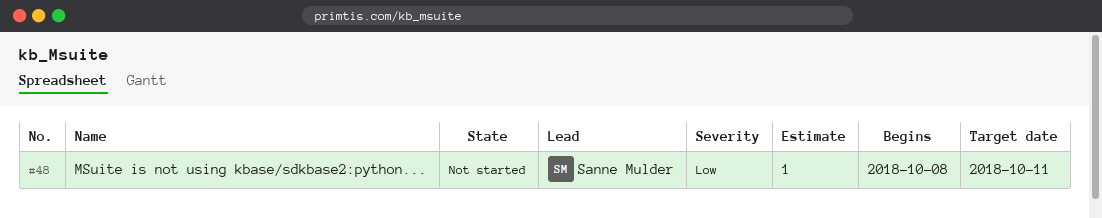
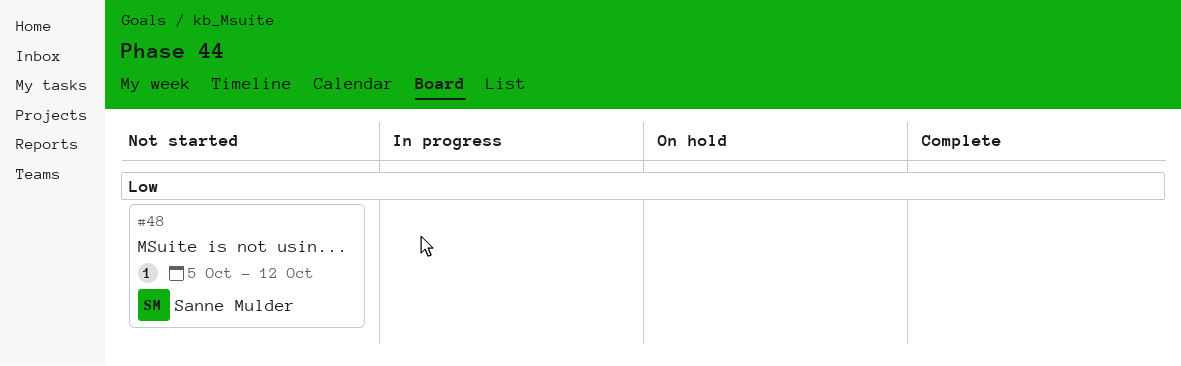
#48, start: Oct 8 -> Oct 5
#48, due: Oct 11 -> Oct 12

